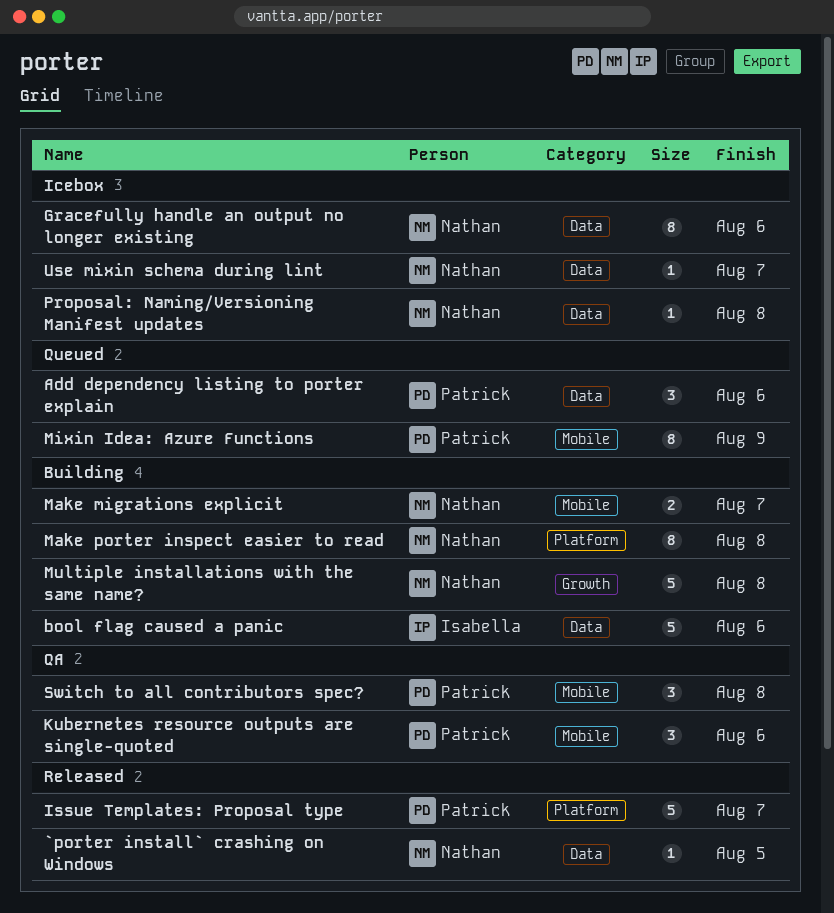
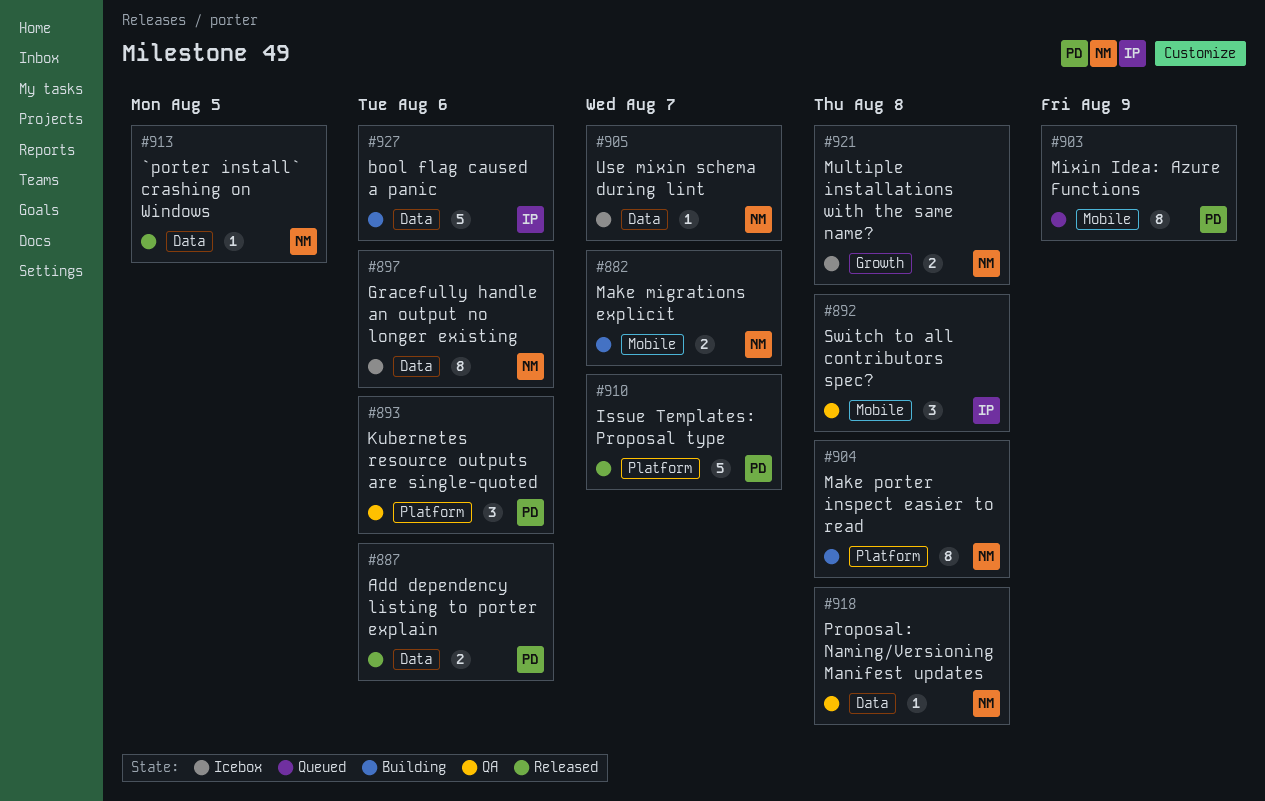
Add dependency listing to porter explain, status: Queued -> Released
Add dependency listing to porter explain, estimate: 3 -> 2
Kubernetes resource outputs are single-quoted, label: Mobile -> Platform
Multiple installations with the same name?, status: Building -> Icebox
Multiple installations with the same name?, estimate: 5 -> 2
Proposal: Naming/Versioning Manifest updates, status: Icebox -> QA
Switch to all contributors spec?, owner: Patrick -> Isabella

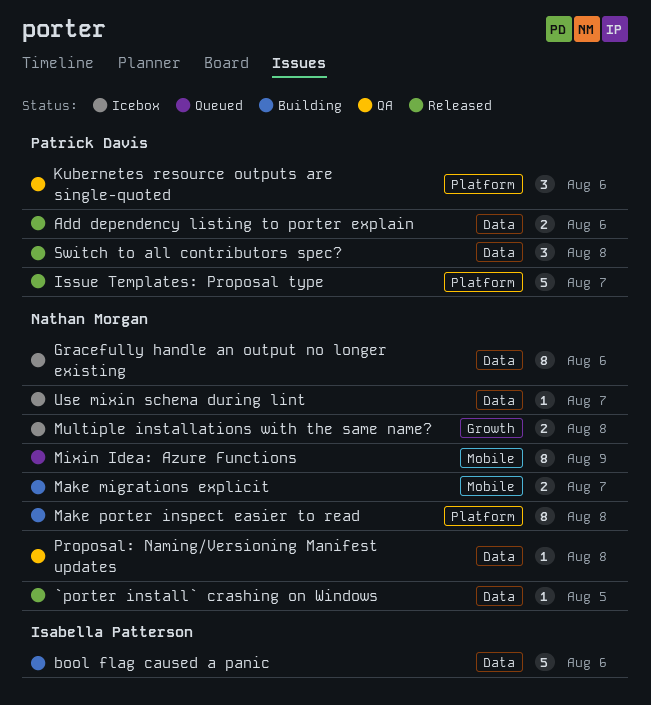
Mixin Idea: Azure Functions, owner: Patrick Davis -> Nathan Morgan
Switch to all contributors spec?, status: QA -> Released
Switch to all contributors spec?, owner: Isabella Patterson -> Patrick Davis
Switch to all contributors spec?, label: Mobile -> Data

